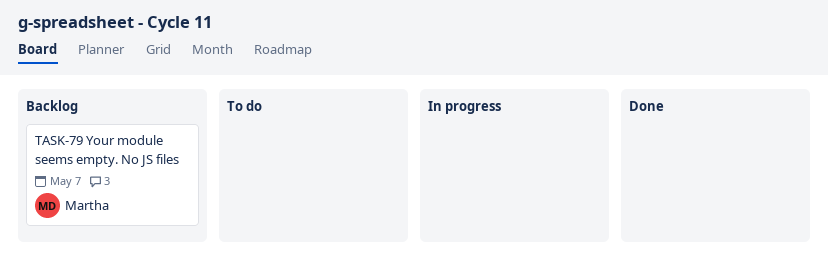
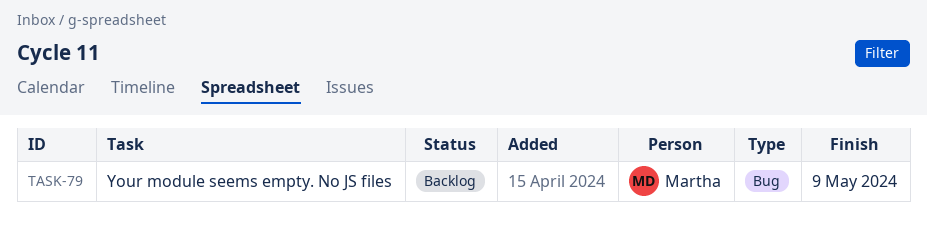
TASK-79, due: May 7 -> May 9

